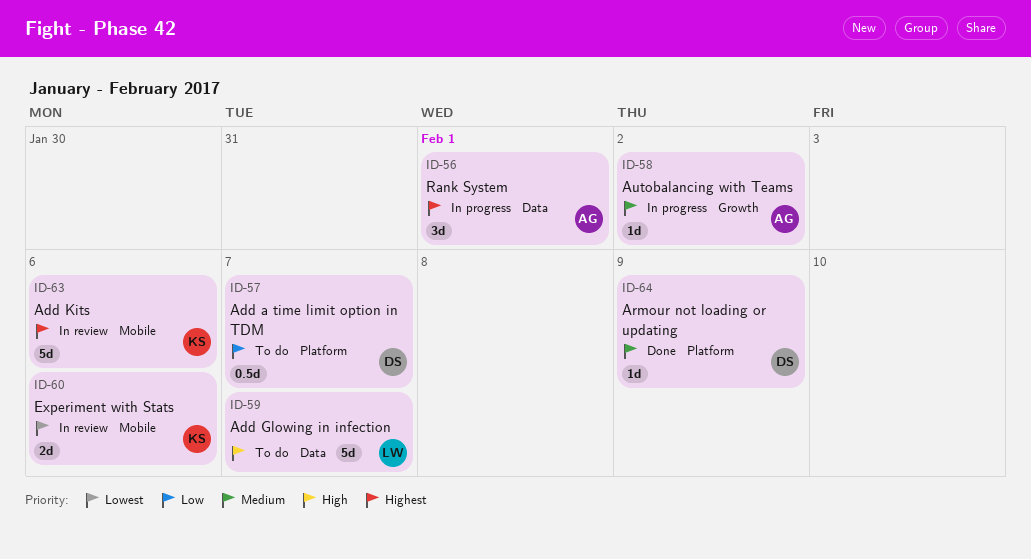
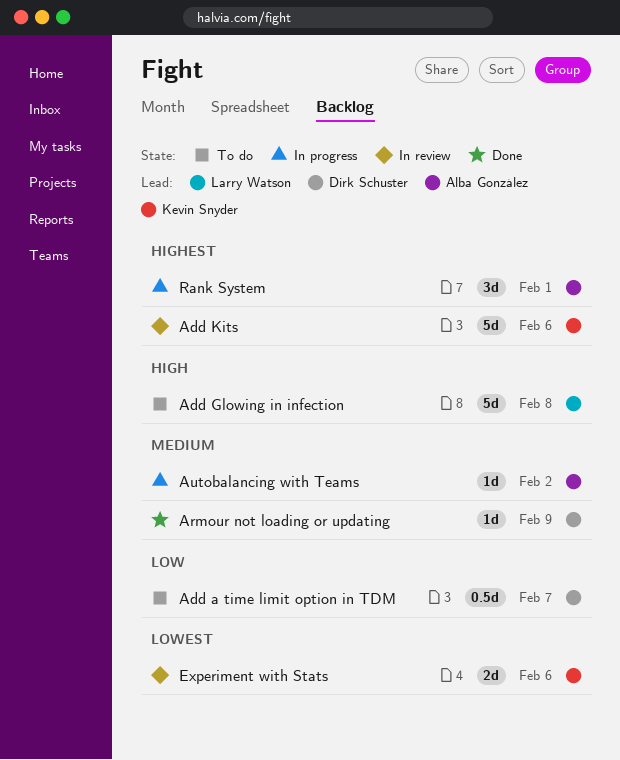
Add Glowing in infection, due: Feb 7 -> Feb 8

